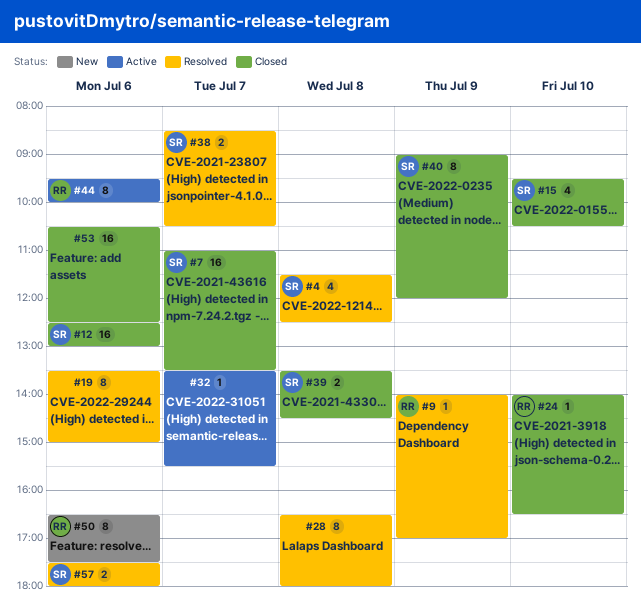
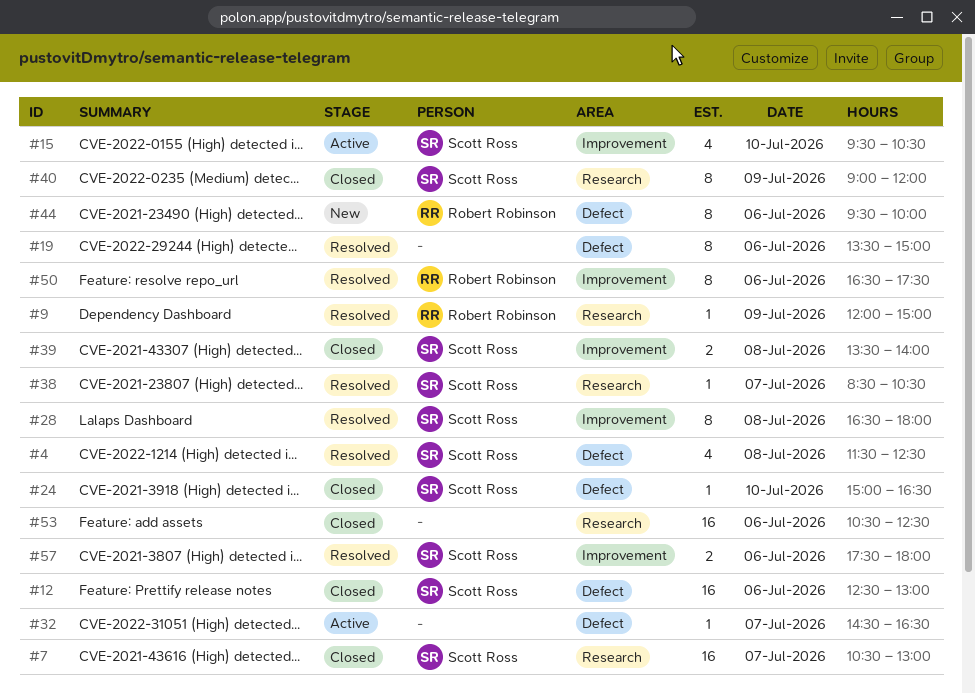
#7, begins: 11:00 -> 10:30
#7, ends: 13:30 -> 13:00
#9, begins: 14:00 -> 12:00
#9, ends: 17:00 -> 15:00
#15, status: Closed -> Active
#24, owner: Robert Robinson -> Scott Ross
#24, begins: 14:00 -> 15:00
#28, owner: none -> Scott Ross
#32, begins: 13:30 -> 14:30
#32, ends: 15:30 -> 16:30
#38, estimate: 2 -> 1
#39, ends: 14:30 -> 14:00
#44, status: Active -> New
#50, status: New -> Resolved

